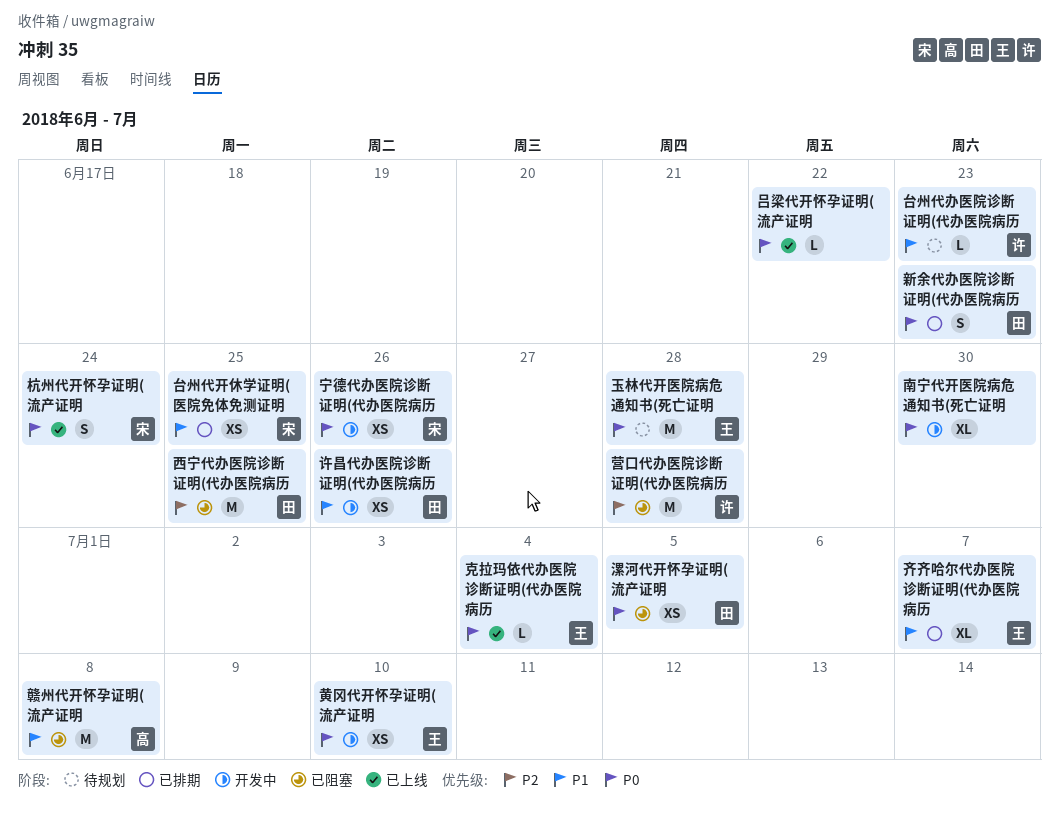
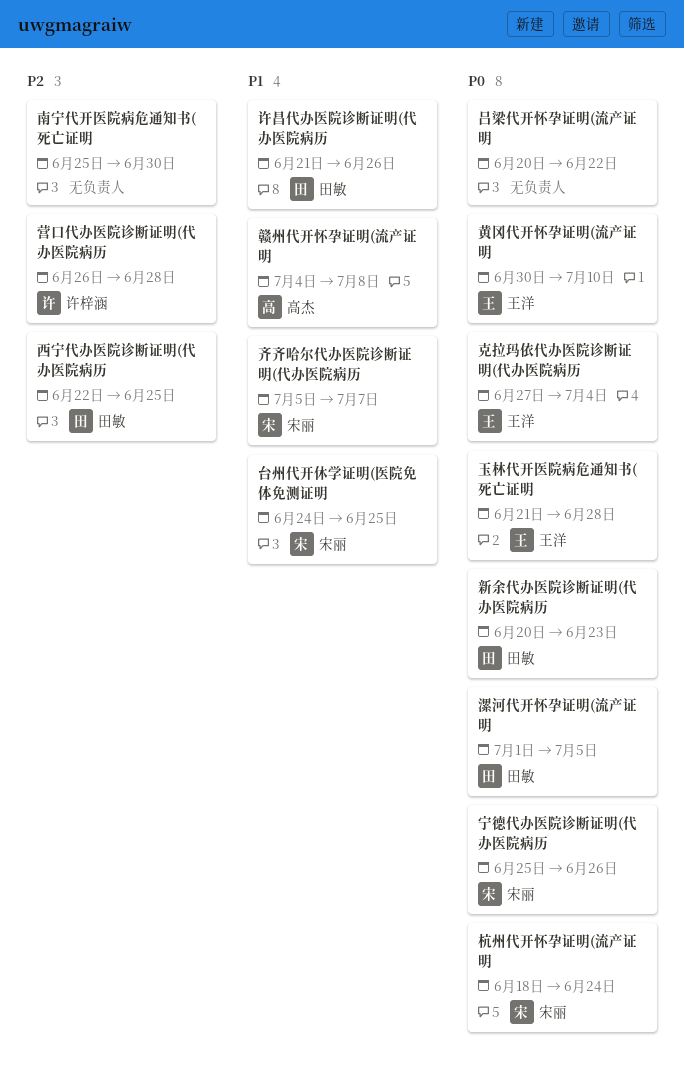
南宁代开医院病危通知书(死亡证明, priority: P0 -> P2
台州代办医院诊断证明(代办医院病历: present -> none
齐齐哈尔代办医院诊断证明(代办医院病历, owner: 王洋 -> 宋丽

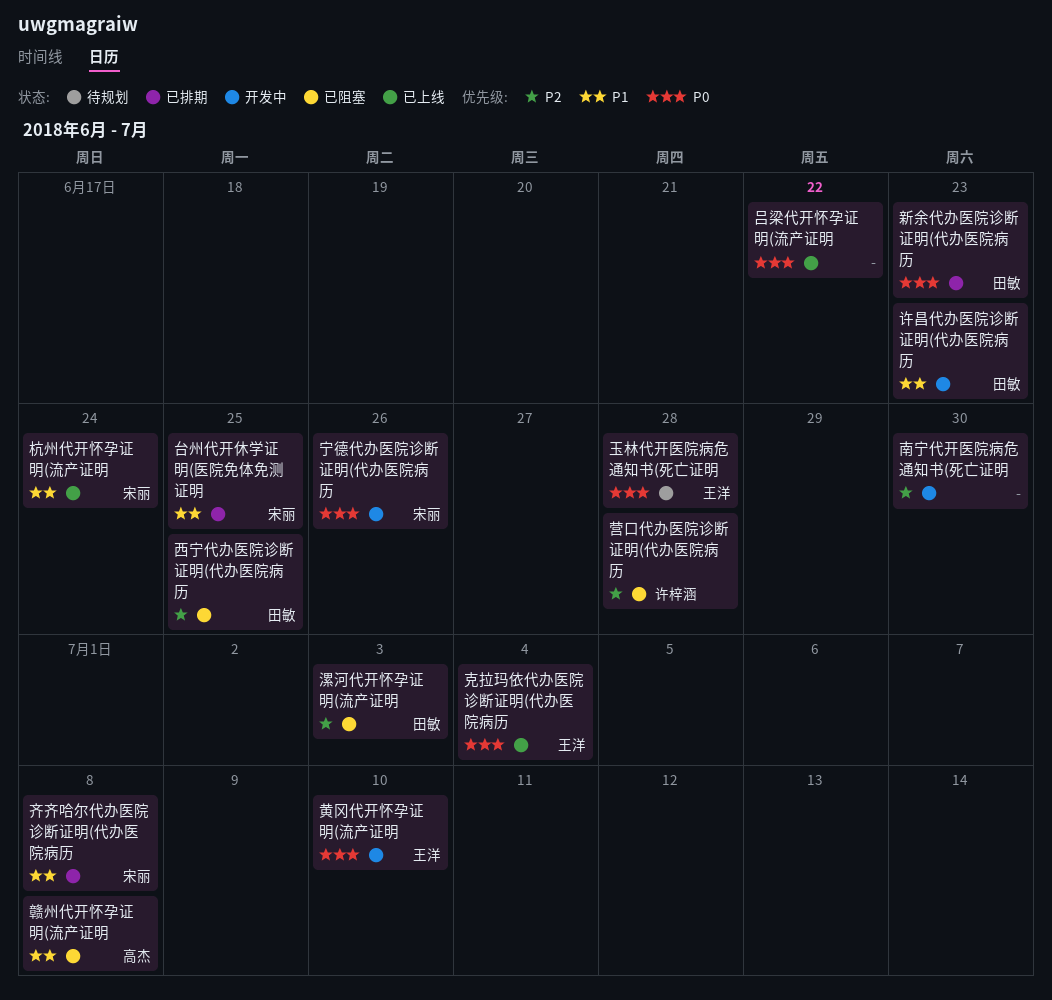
杭州代开怀孕证明(流产证明, priority: P0 -> P1
漯河代开怀孕证明(流产证明, priority: P0 -> P2
漯河代开怀孕证明(流产证明, due: Jul 5 -> Jul 3
许昌代办医院诊断证明(代办医院病历, due: Jun 26 -> Jun 23
齐齐哈尔代办医院诊断证明(代办医院病历, due: Jul 7 -> Jul 8

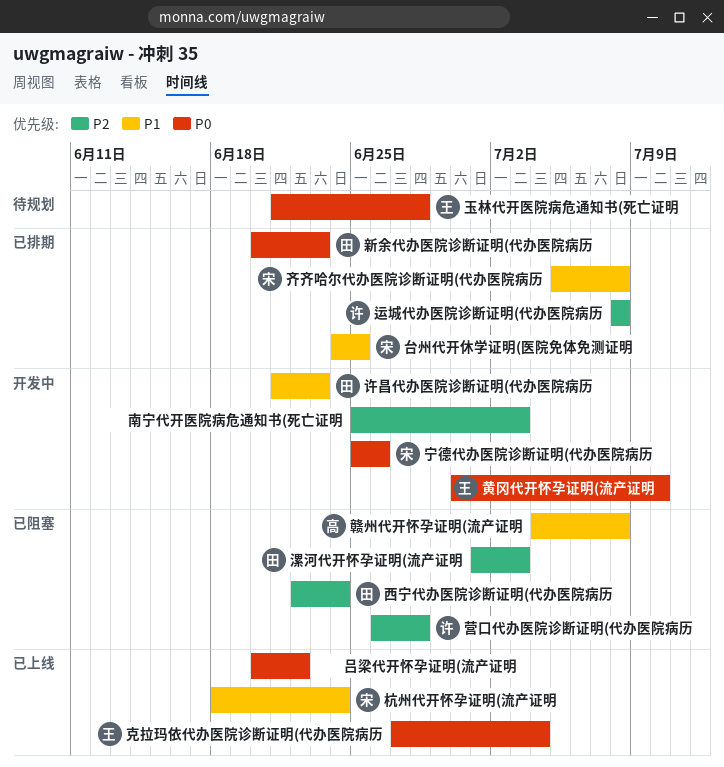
南宁代开医院病危通知书(死亡证明, due: Jun 30 -> Jul 3
西宁代办医院诊断证明(代办医院病历, due: Jun 25 -> Jun 24
运城代办医院诊断证明(代办医院病历: none -> present

